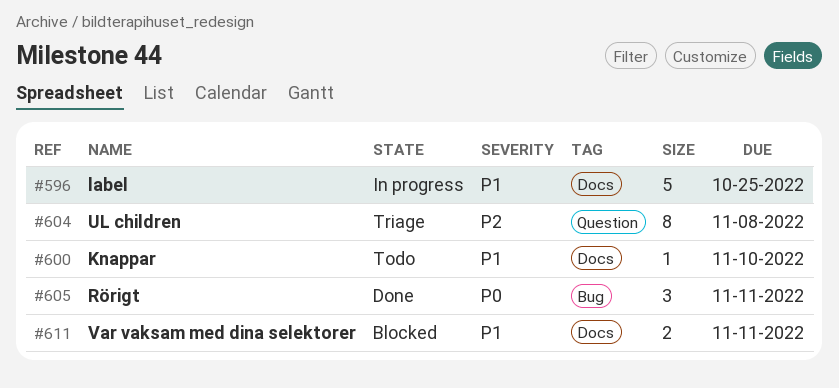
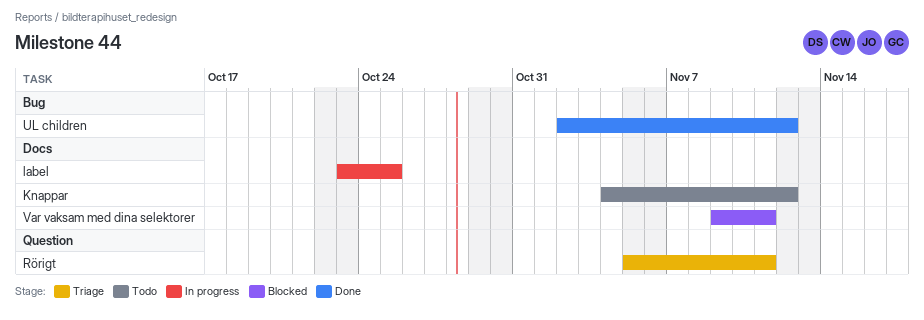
Knappar, due: Nov 10 -> Nov 12
Rörigt, status: Done -> Triage
Rörigt, label: Bug -> Question
UL children, status: Triage -> Done
UL children, label: Question -> Bug
UL children, due: Nov 8 -> Nov 12

